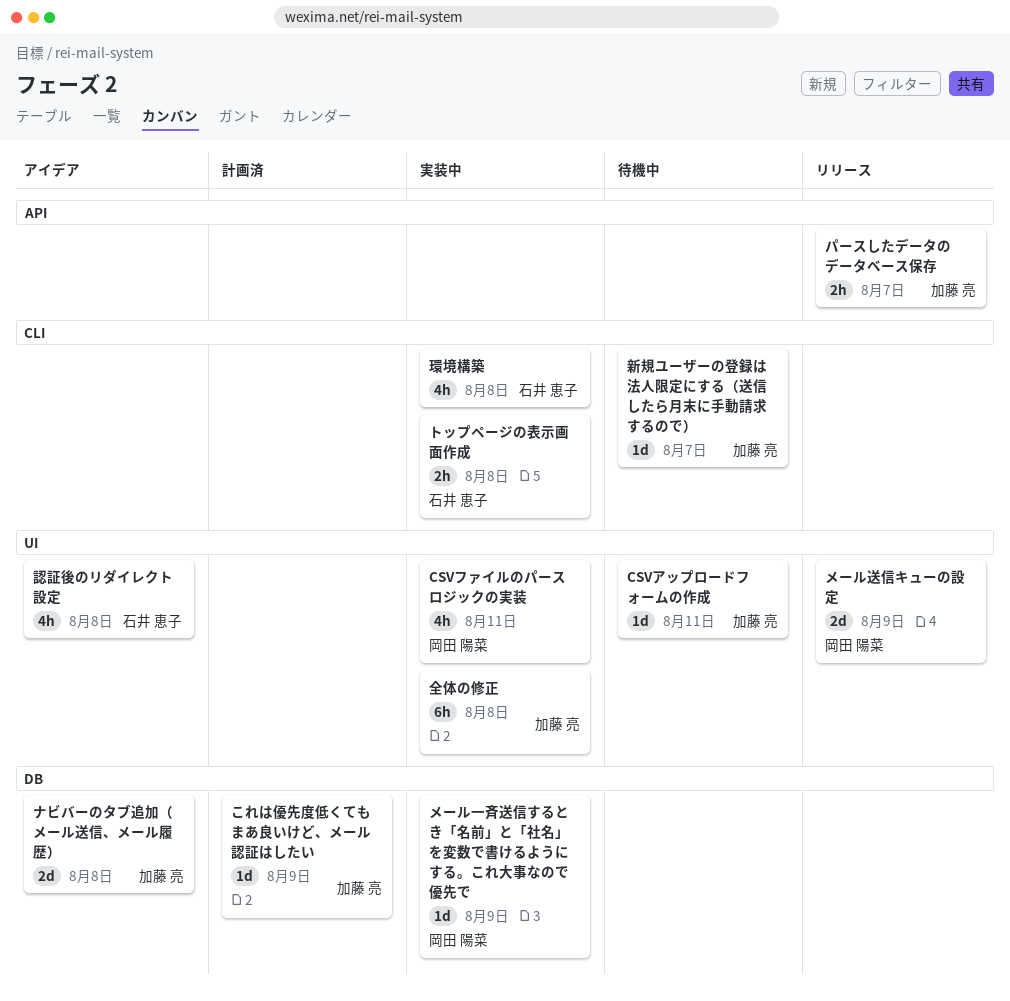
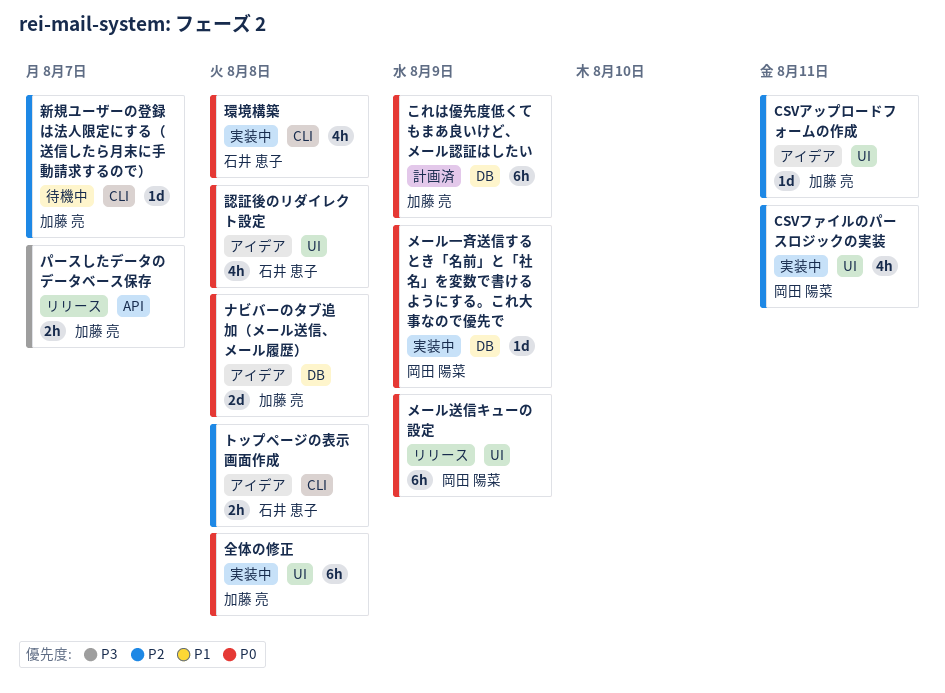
CSVアップロードフォームの作成, status: 待機中 -> アイデア
これは優先度低くてもまあ良いけど、メール認証はしたい, estimate: 1d -> 6h
トップページの表示画面作成, status: 実装中 -> アイデア
メール送信キューの設定, estimate: 2d -> 6h

